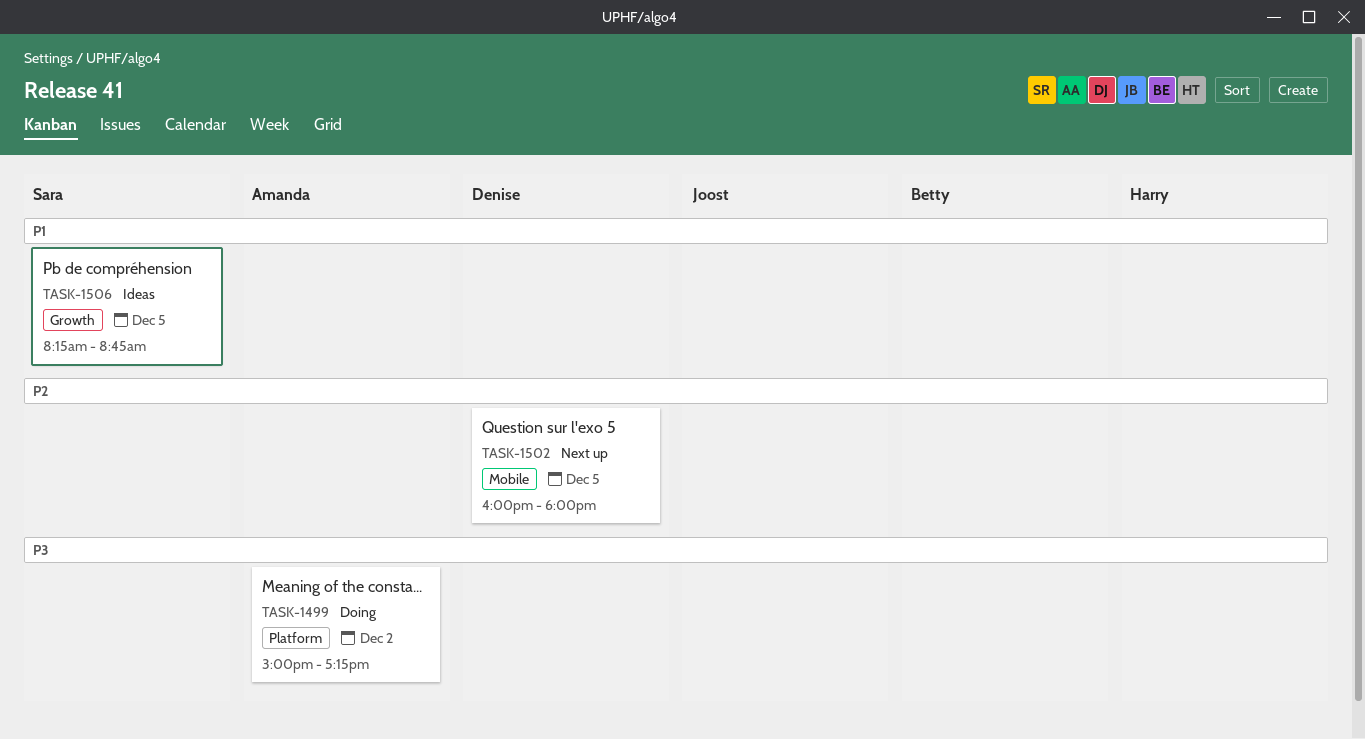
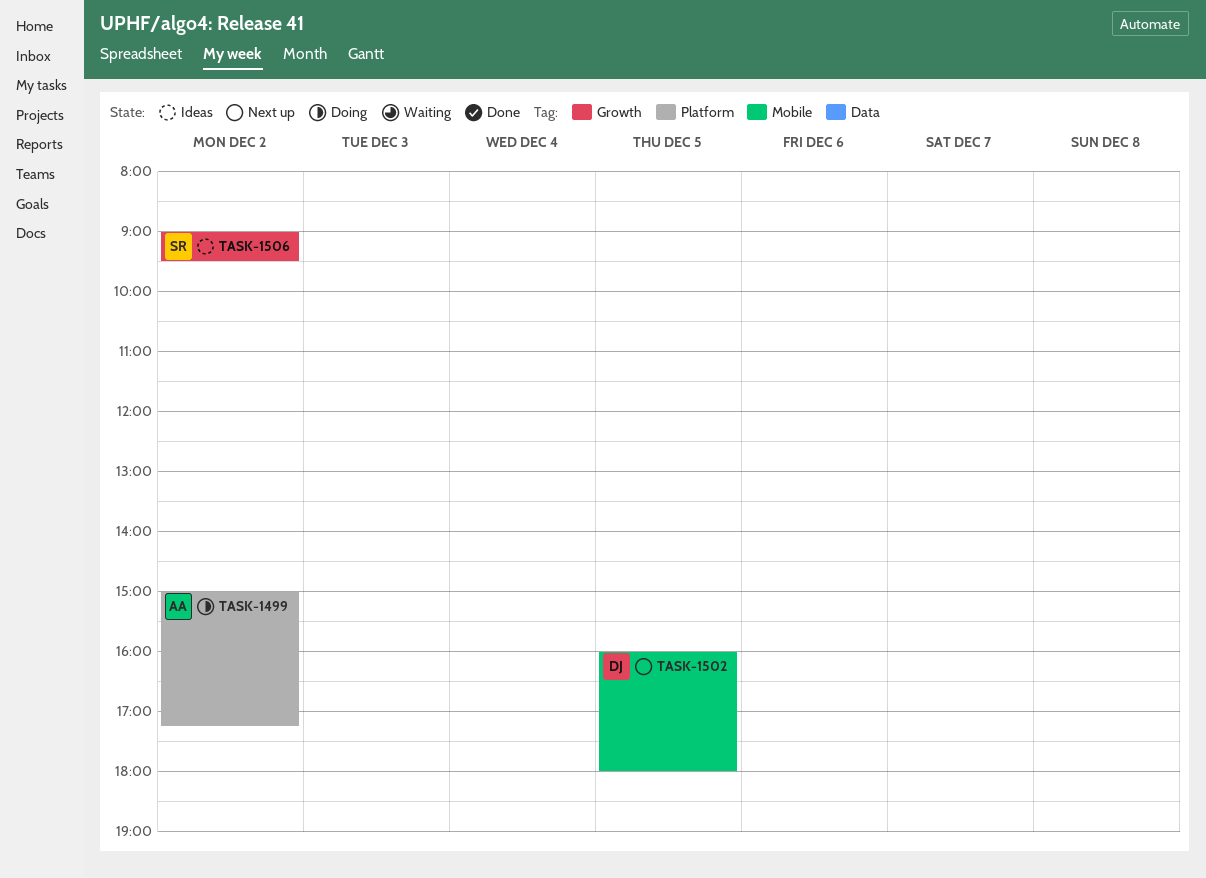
TASK-1506, day: Dec 5 -> Dec 2
TASK-1506, begins: 08:15 -> 09:00
TASK-1506, ends: 08:45 -> 09:30

